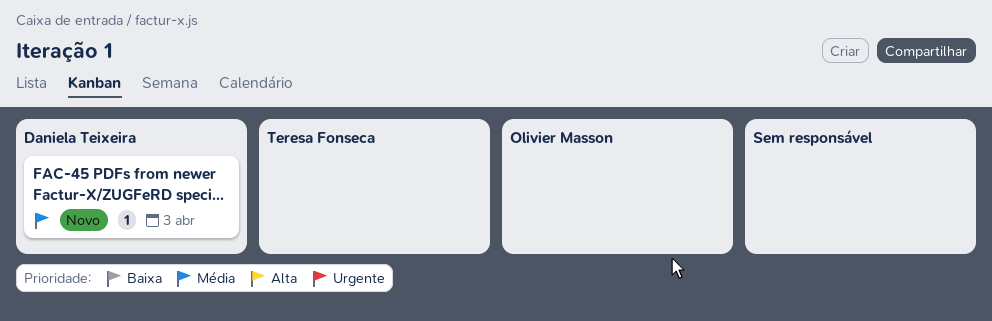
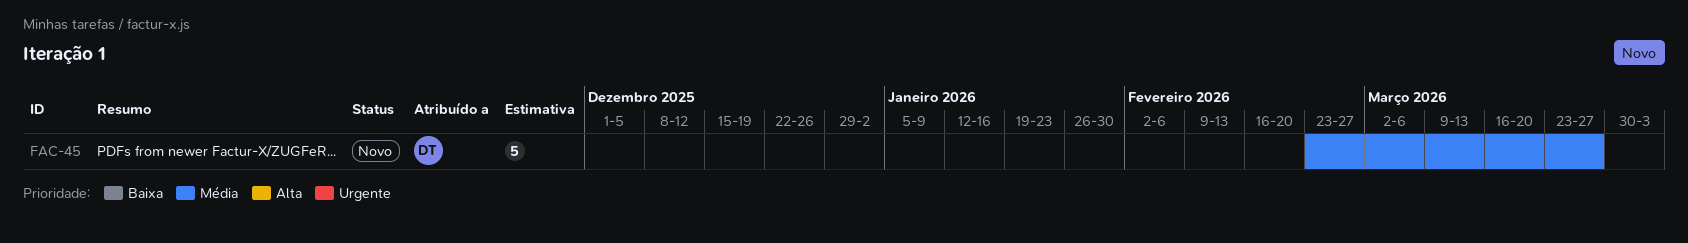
FAC-45, estimate: 1 -> 5
FAC-45, due: Apr 3 -> Mar 27

